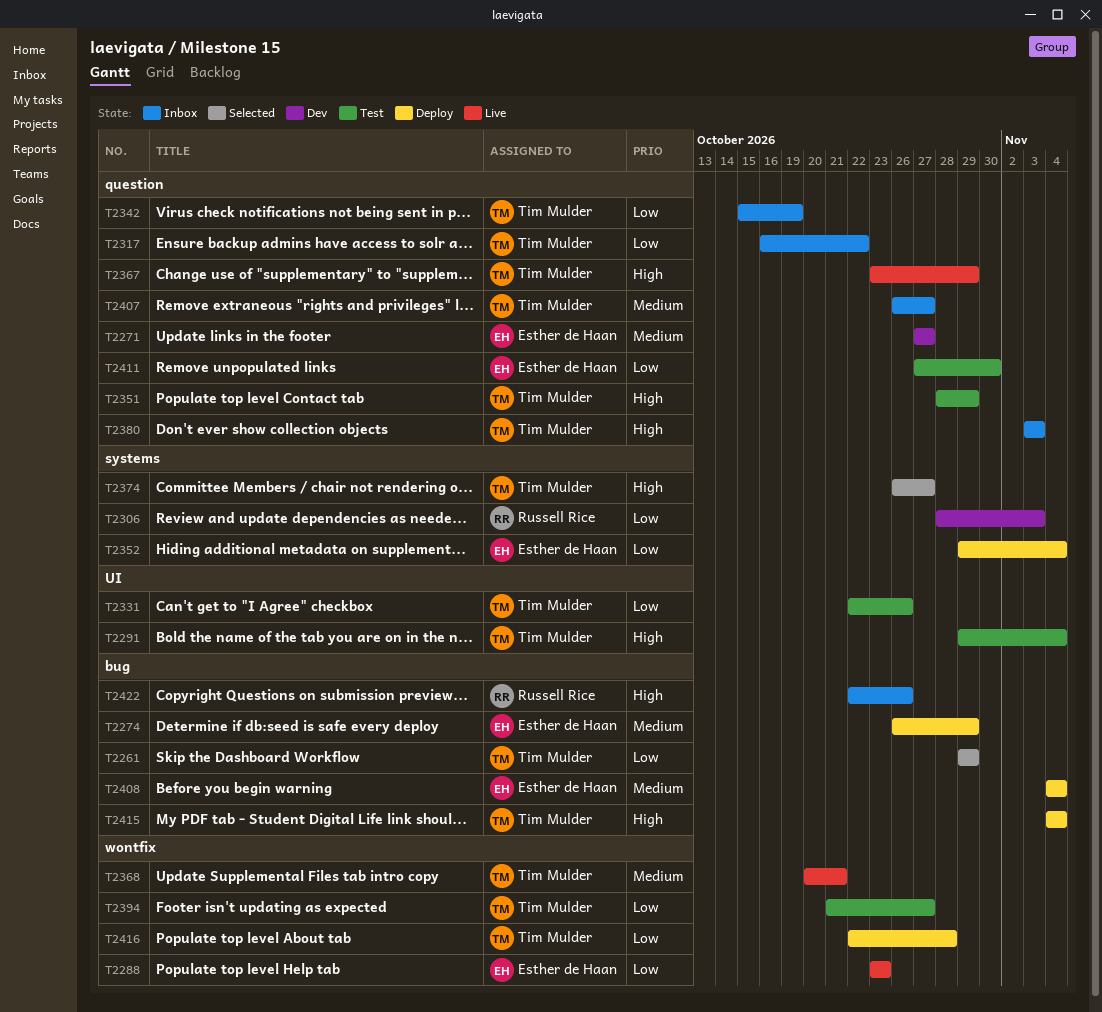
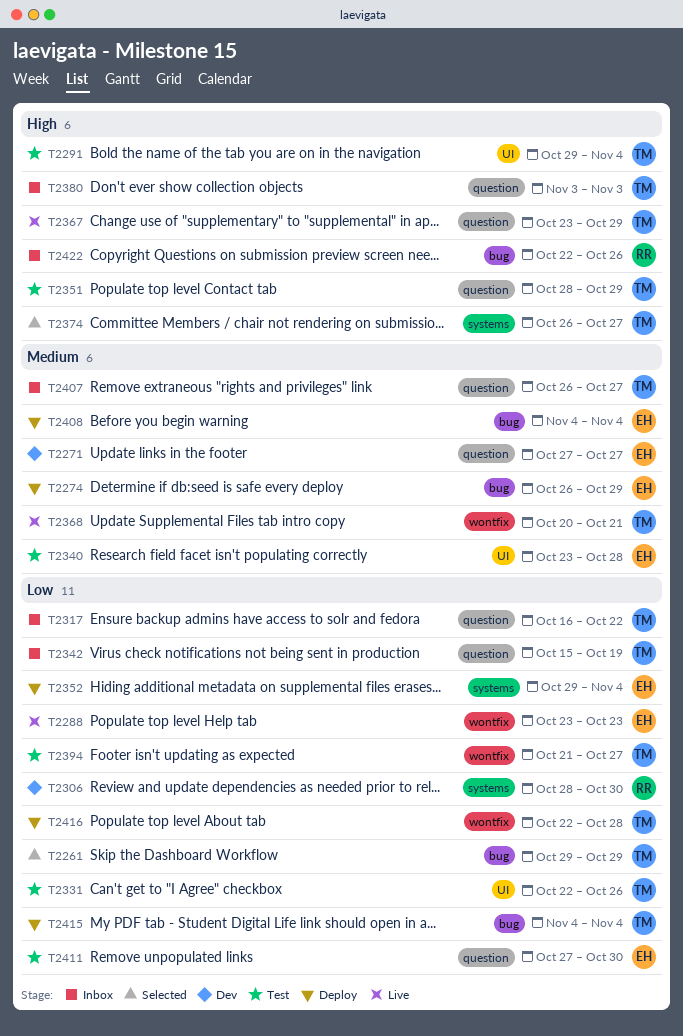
T2306, due: Nov 3 -> Oct 30
T2340: none -> present
T2415, priority: High -> Low

